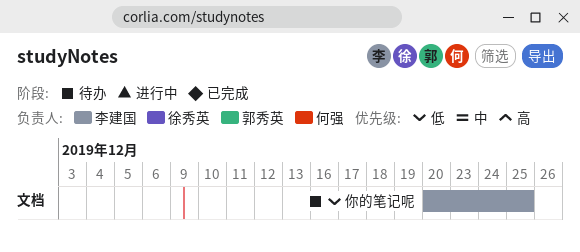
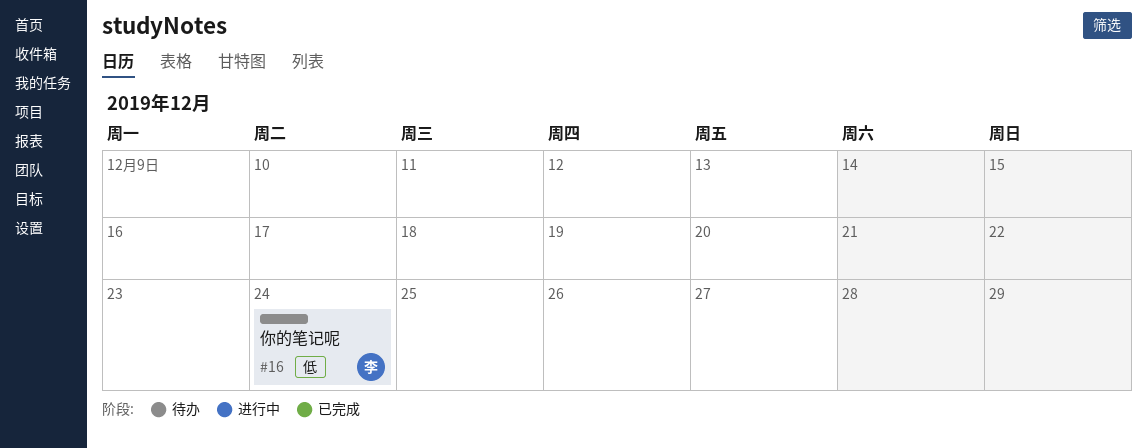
你的笔记呢, due: Dec 25 -> Dec 24

